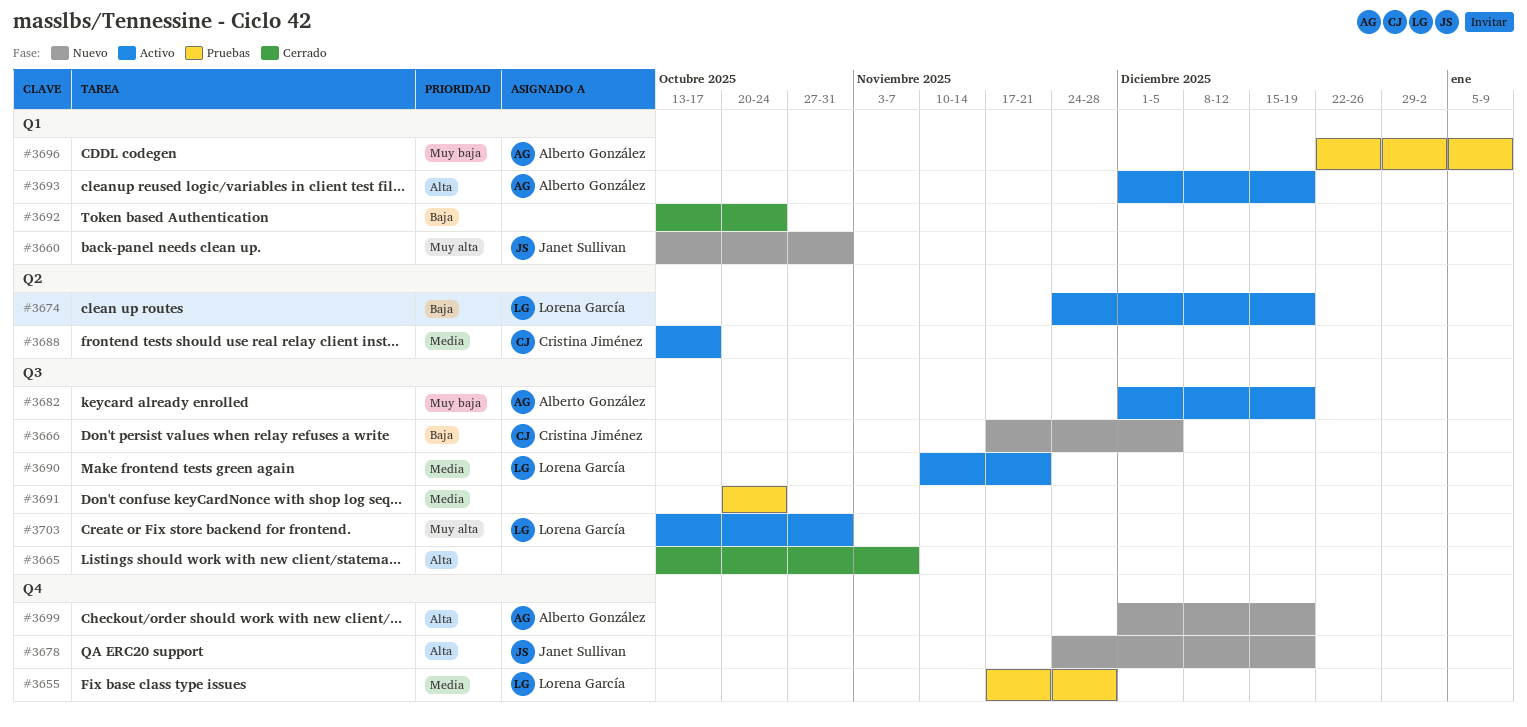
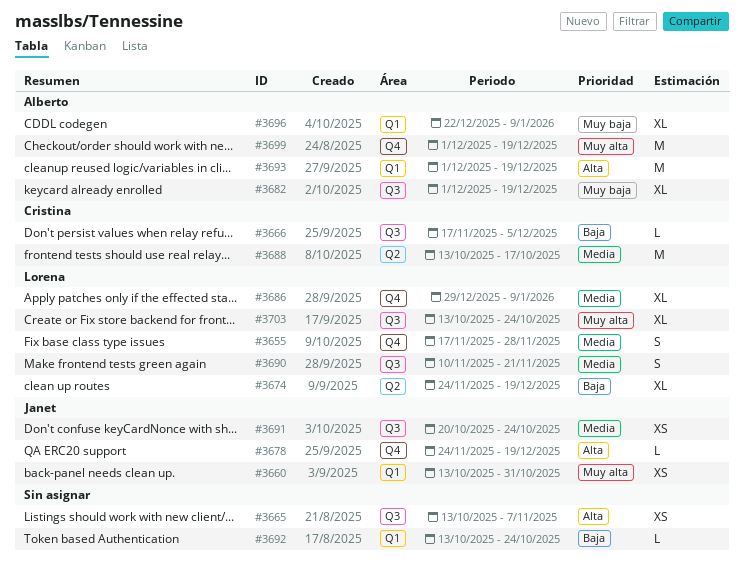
#3686: none -> present
#3691, owner: none -> Janet Sullivan
#3699, priority: Alta -> Muy alta
#3703, due: Oct 31 -> Oct 24

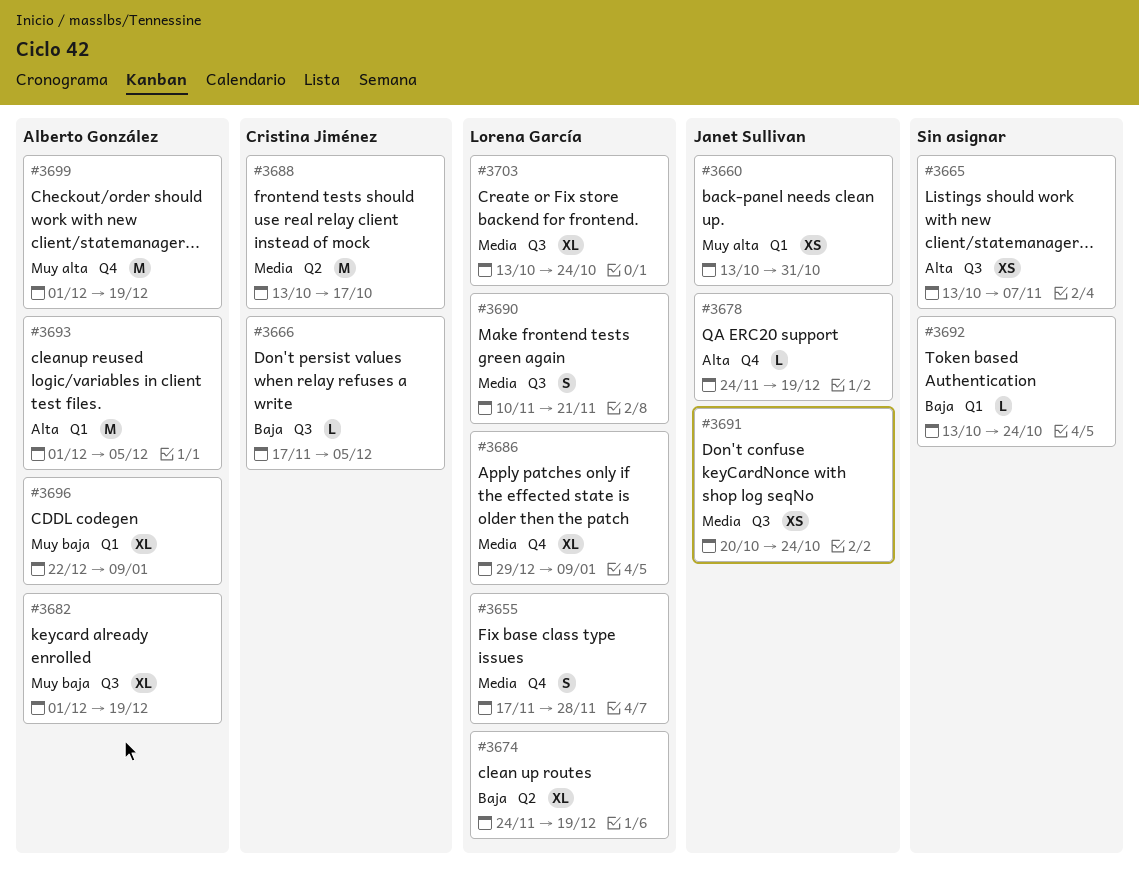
#3693, due: Dec 19 -> Dec 5
#3703, priority: Muy alta -> Media

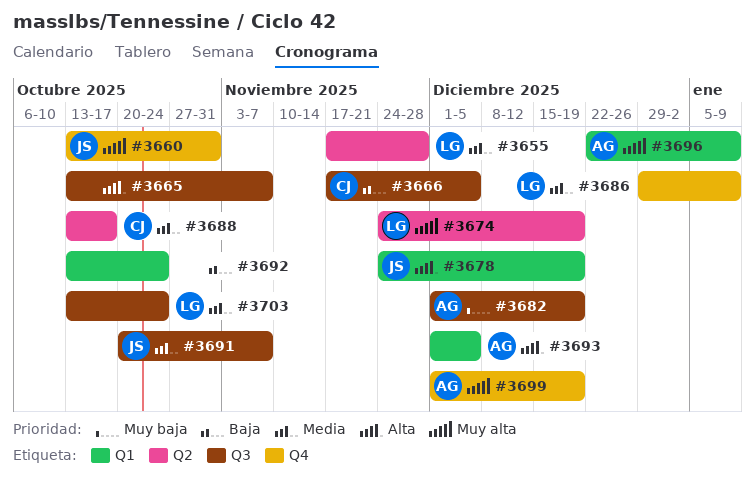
#3655, label: Q4 -> Q2
#3660, label: Q1 -> Q4
#3674, priority: Baja -> Muy alta
#3678, label: Q4 -> Q1
#3690: present -> none
#3691, due: Oct 24 -> Nov 7
#3696, priority: Muy baja -> Muy alta

